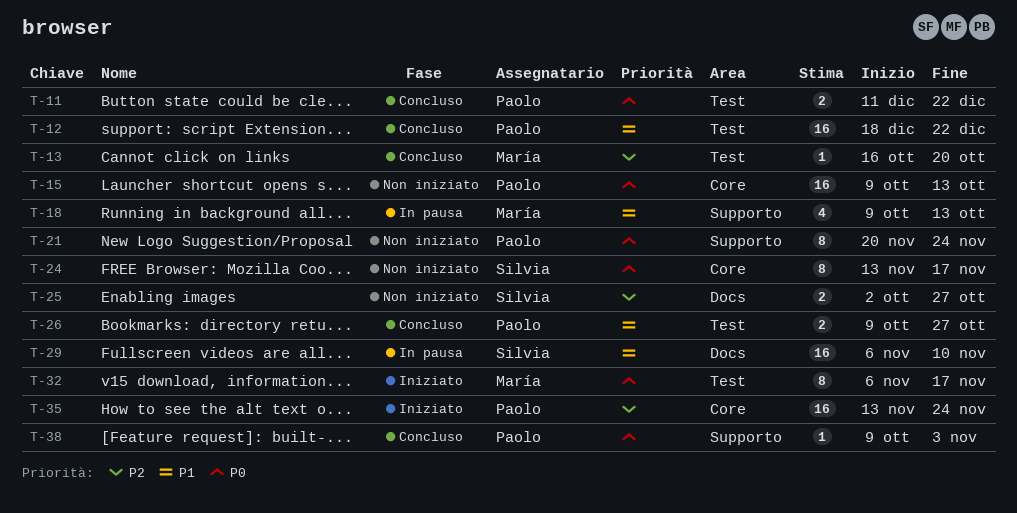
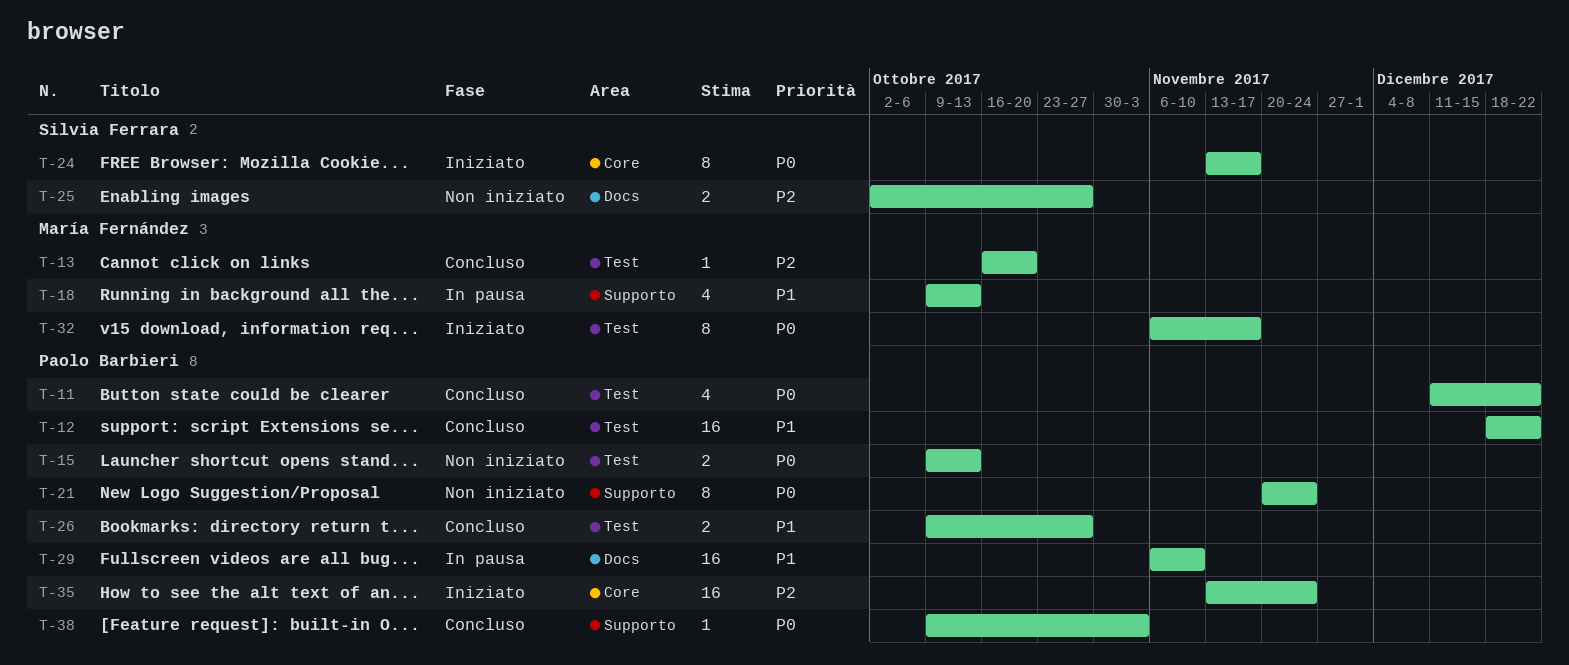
T-11, estimate: 2 -> 4
T-15, label: Core -> Test
T-15, estimate: 16 -> 2
T-24, status: Non iniziato -> Iniziato
T-29, owner: Silvia Ferrara -> Paolo Barbieri

